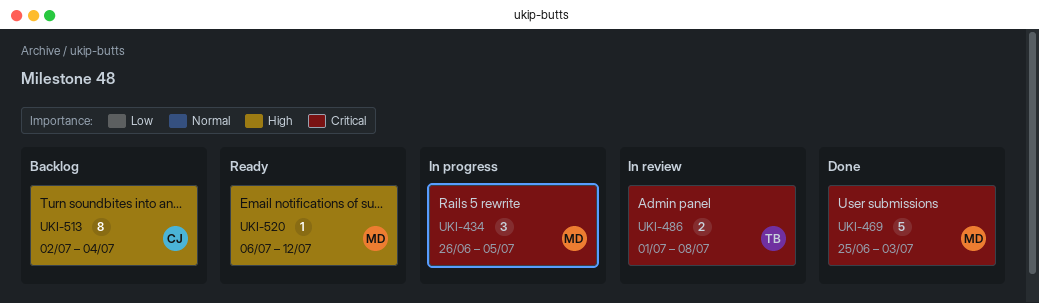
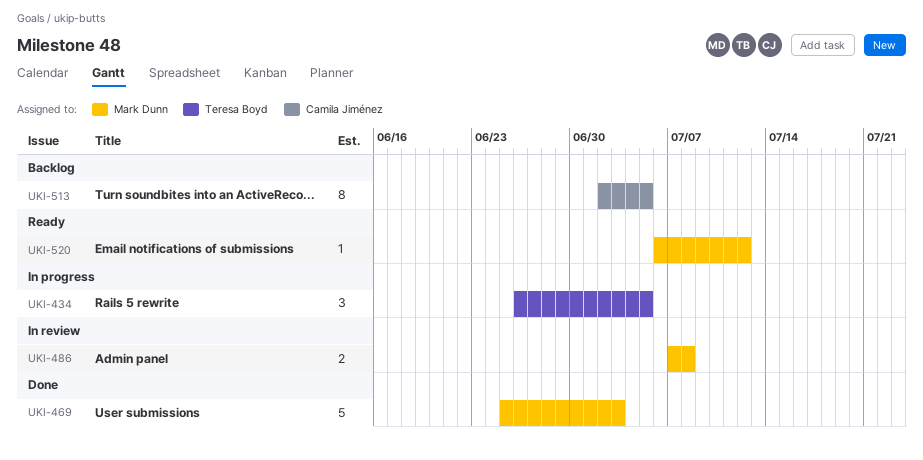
UKI-434, owner: Mark Dunn -> Teresa Boyd
UKI-486, owner: Teresa Boyd -> Mark Dunn
UKI-486, start: Jul 1 -> Jul 7
UKI-513, due: Jul 4 -> Jul 5

